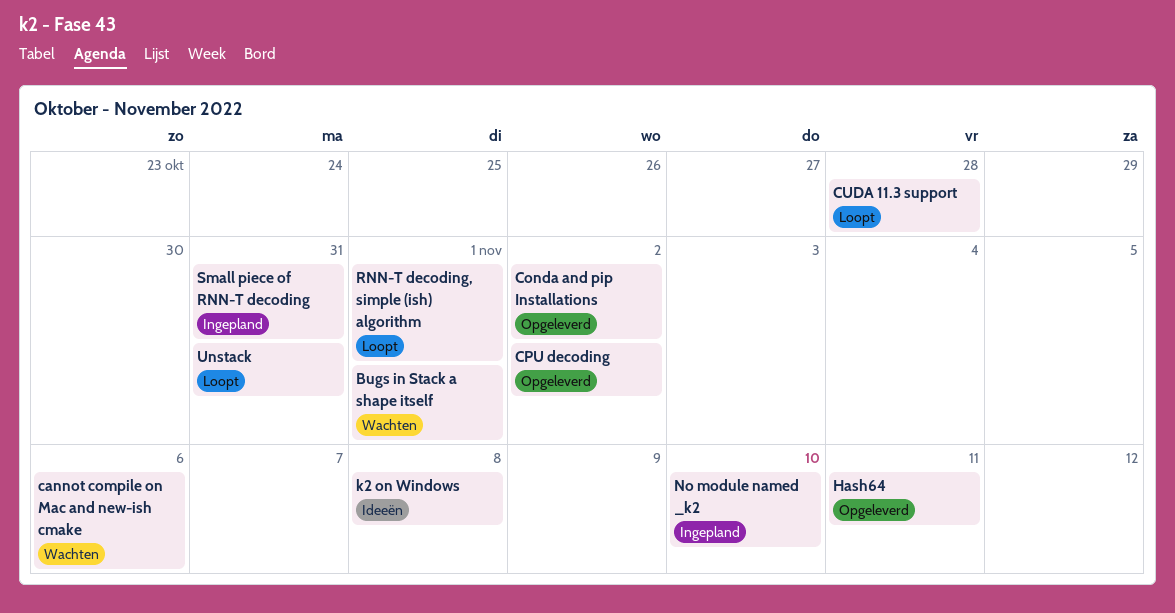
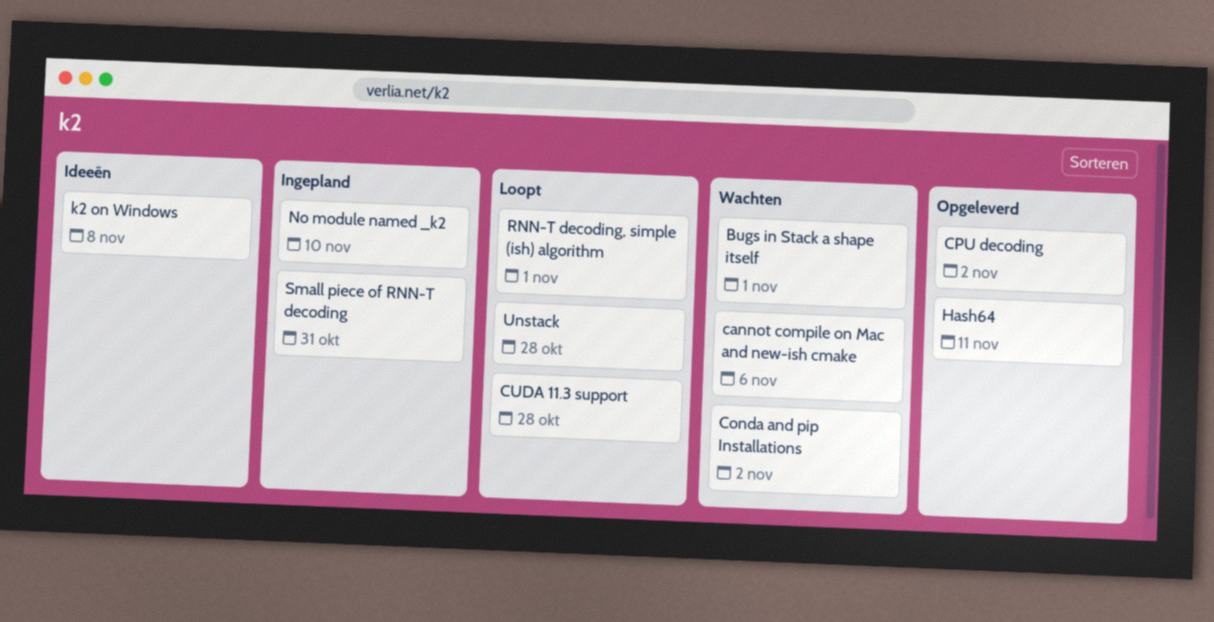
Conda and pip Installations, status: Opgeleverd -> Wachten
Unstack, due: Oct 31 -> Oct 28

